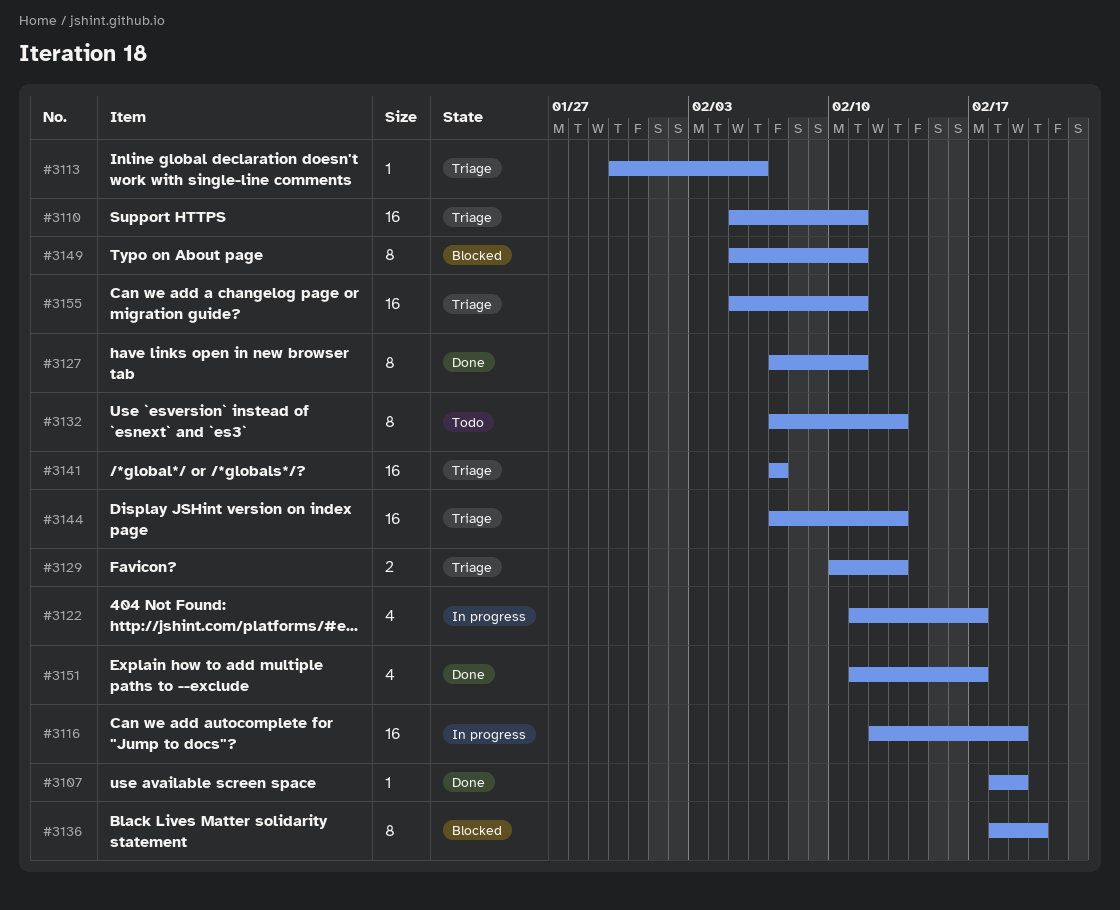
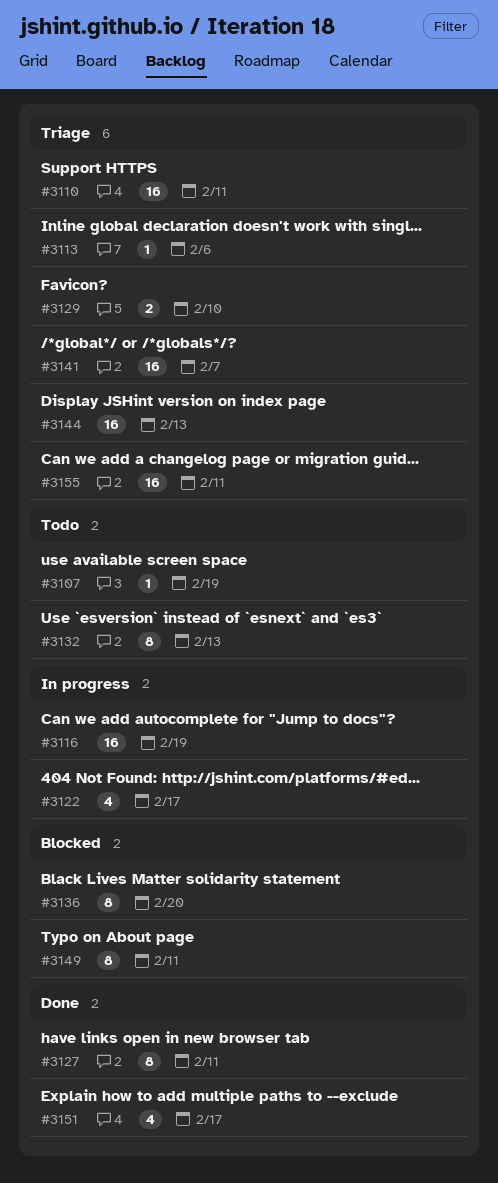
#3107, status: Done -> Todo
#3129, due: Feb 13 -> Feb 10

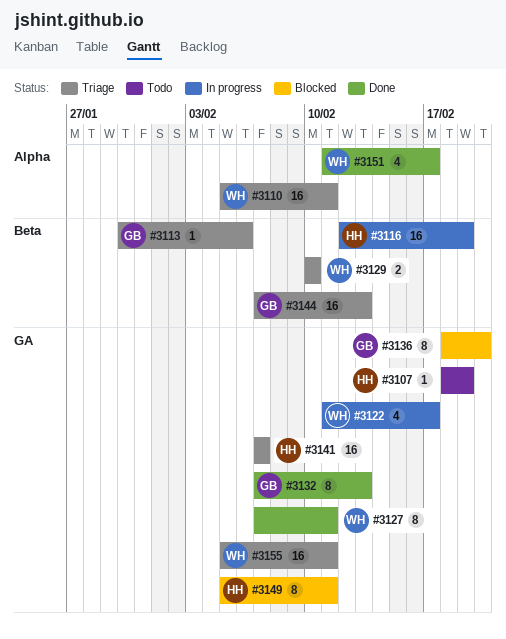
#3132, status: Todo -> Done

